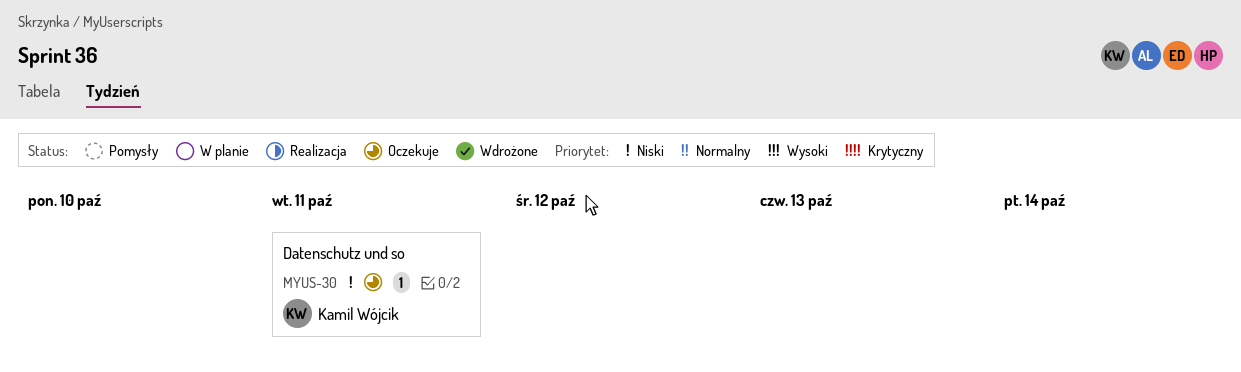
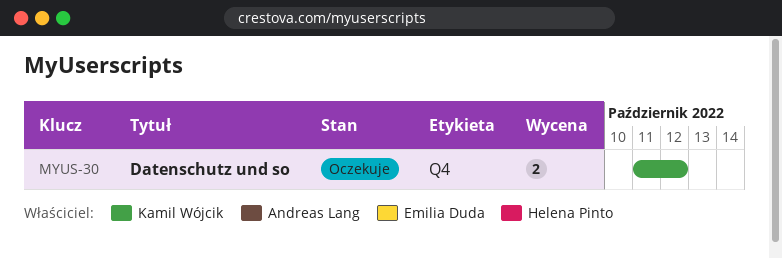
MYUS-30, estimate: 1 -> 2
MYUS-30, due: Oct 11 -> Oct 12

